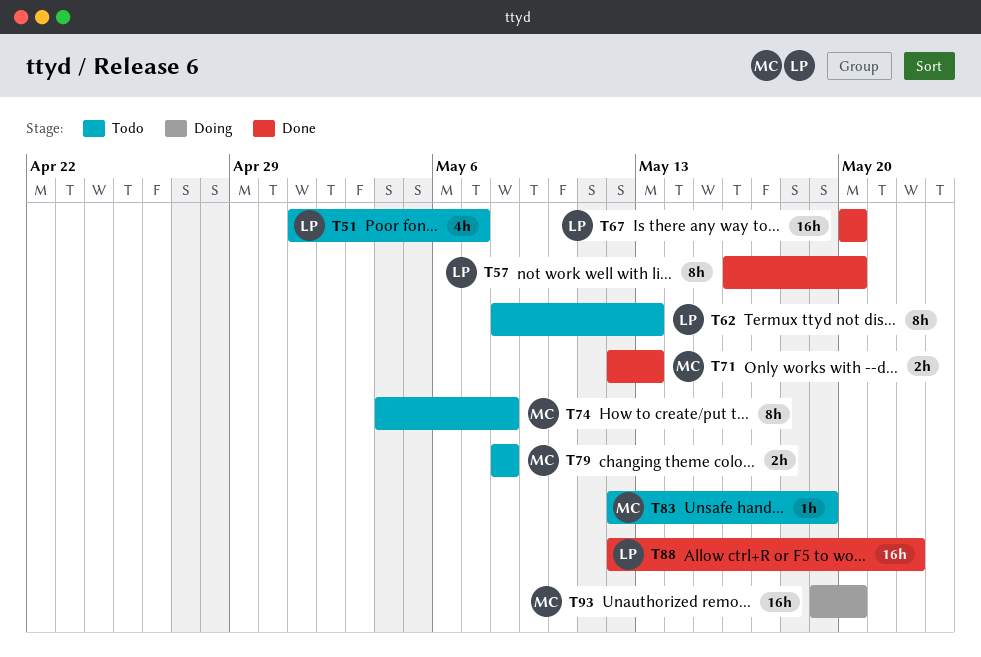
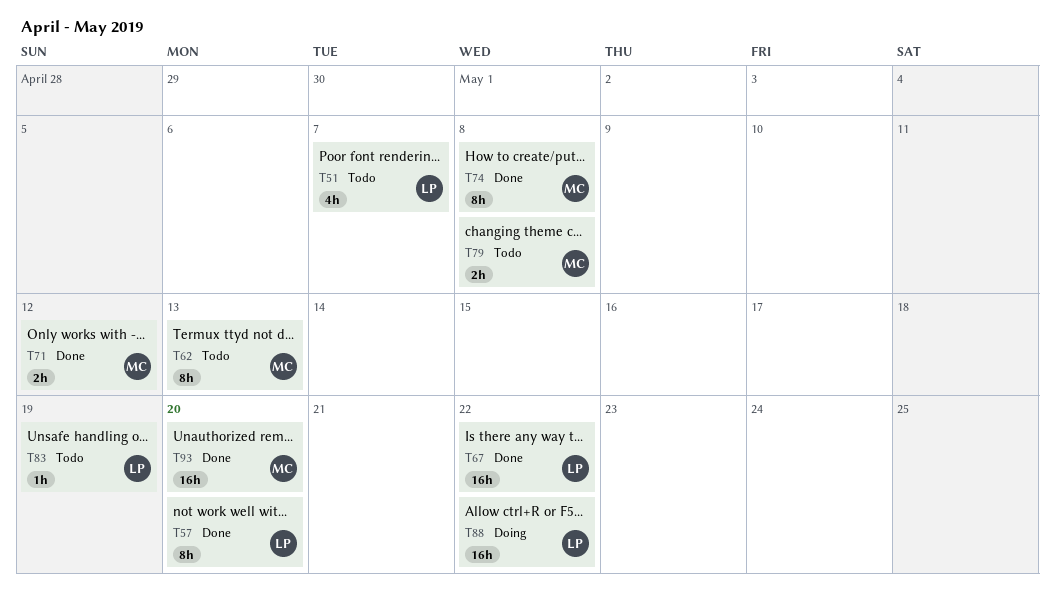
T62, owner: LP -> MC
T67, due: May 20 -> May 22
T71, due: May 13 -> May 12
T74, status: Todo -> Done
T83, owner: MC -> LP
T88, status: Done -> Doing
T93, status: Doing -> Done

